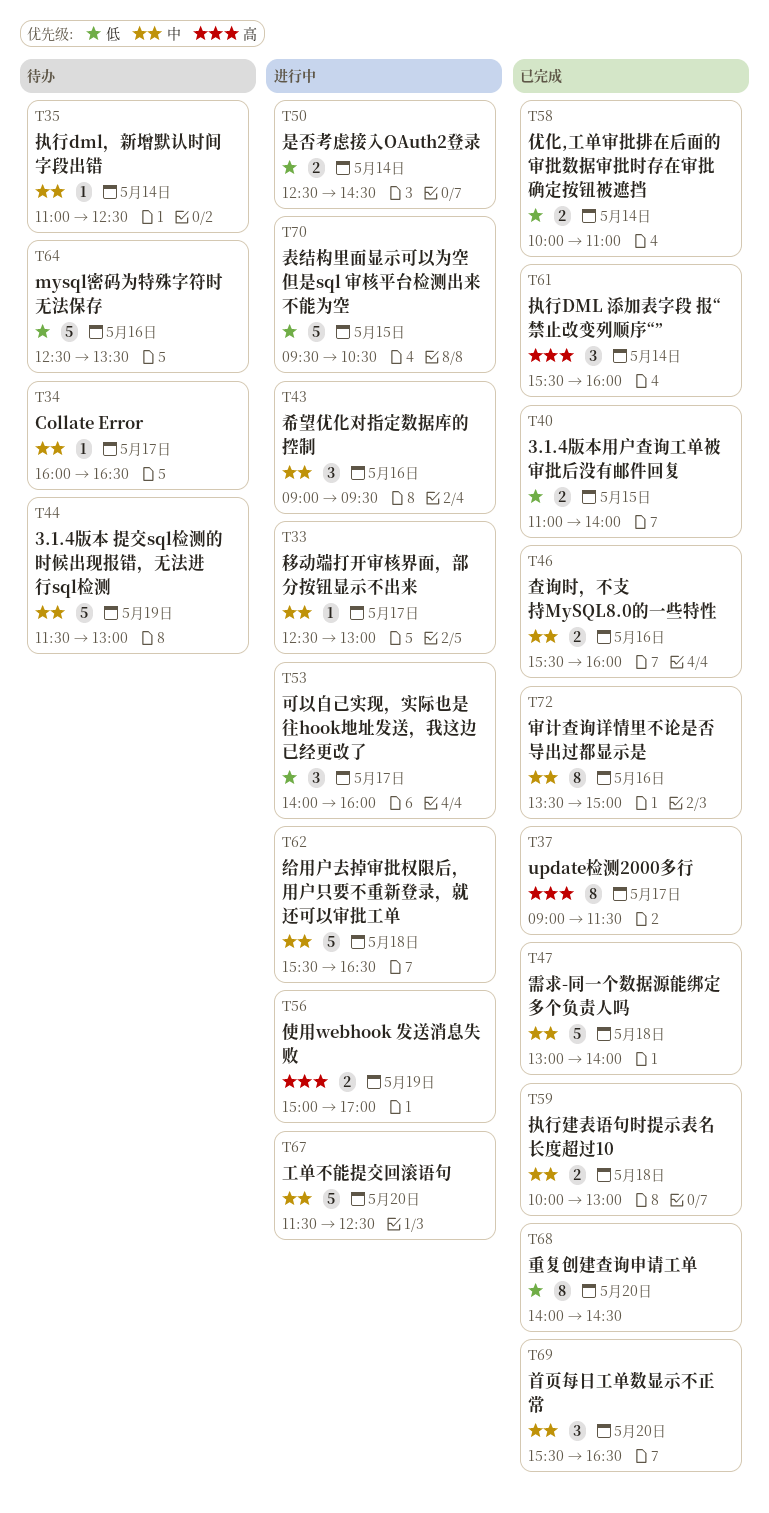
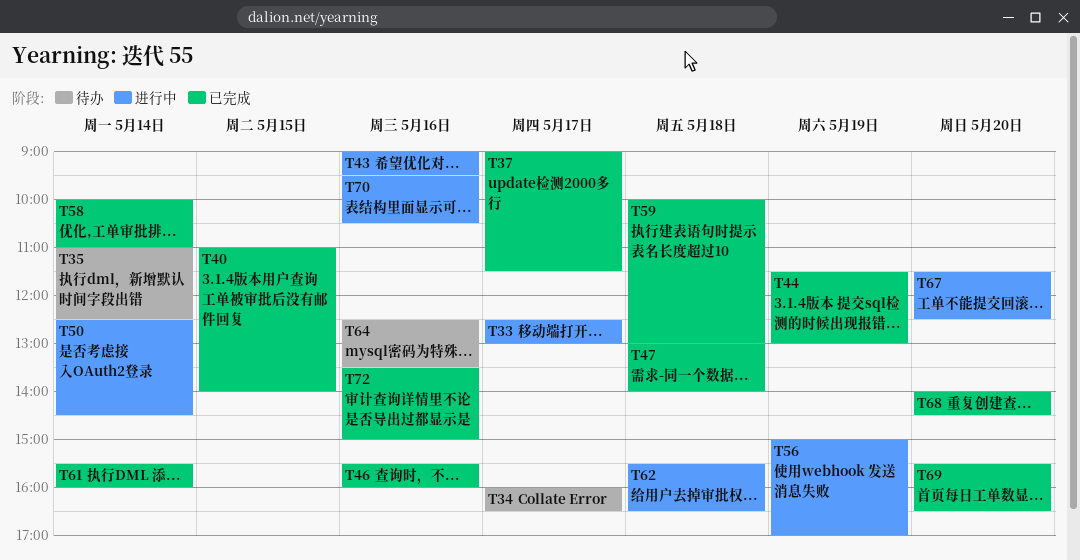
T44, status: 待办 -> 已完成
T53: present -> none
T70, day: May 15 -> May 16

